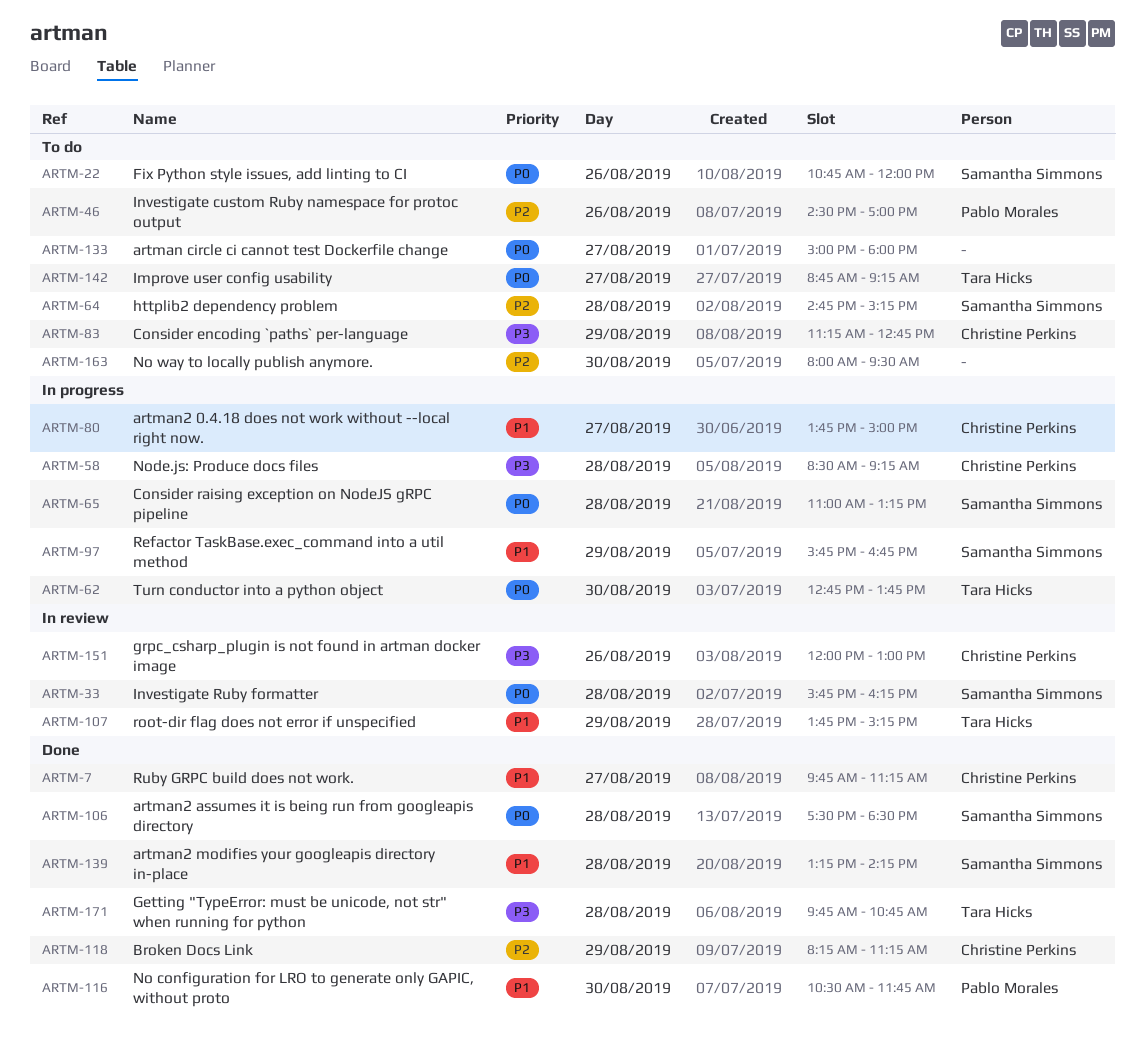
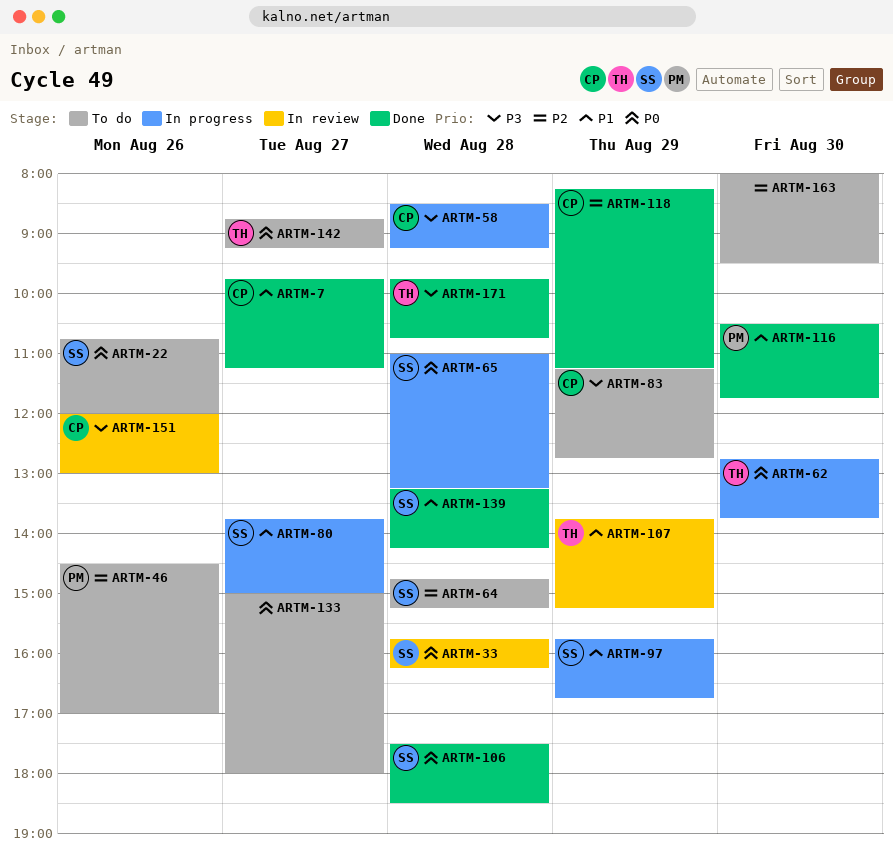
ARTM-80, owner: Christine Perkins -> Samantha Simmons

